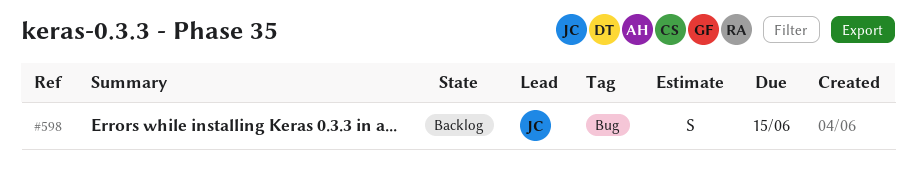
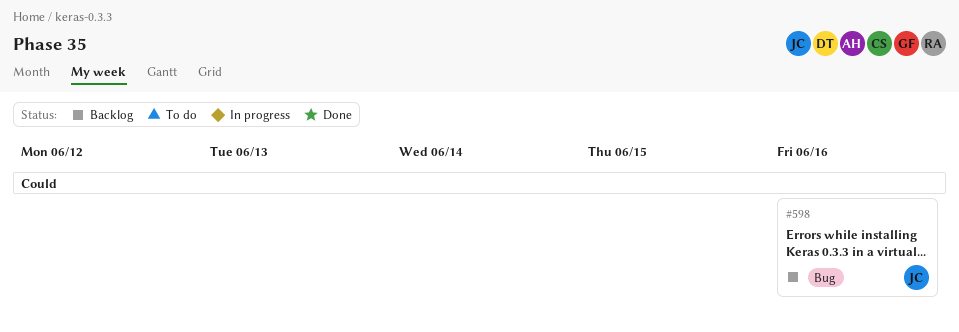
#598, due: Jun 15 -> Jun 16

